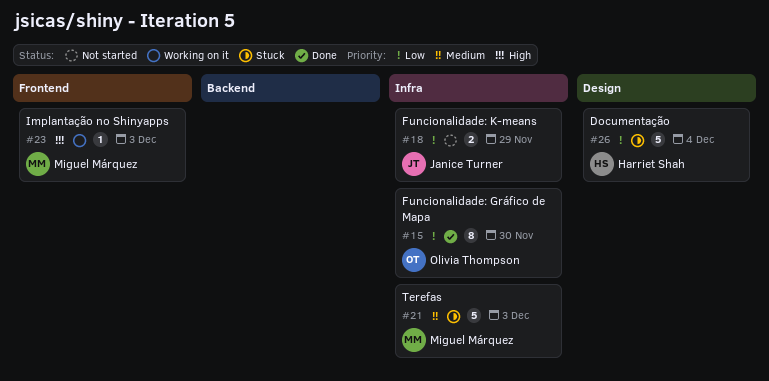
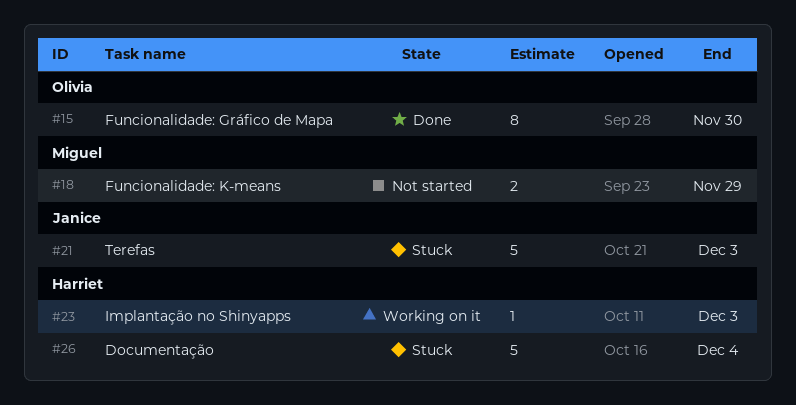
#18, owner: Janice Turner -> Miguel Márquez
#21, owner: Miguel Márquez -> Janice Turner
#23, owner: Miguel Márquez -> Harriet Shah

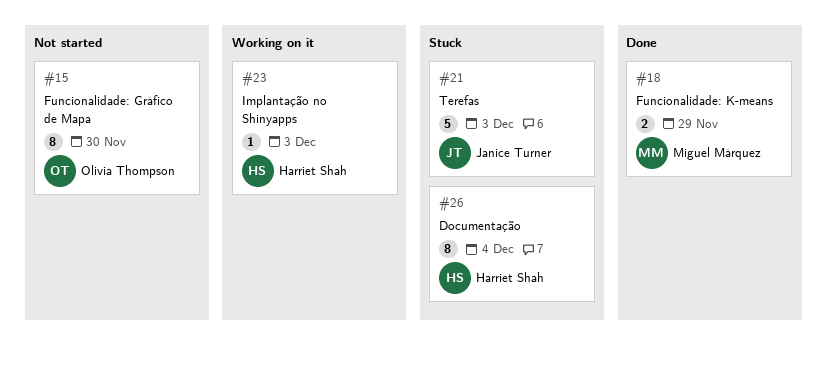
#15, status: Done -> Not started
#18, status: Not started -> Done
#26, estimate: 5 -> 8

